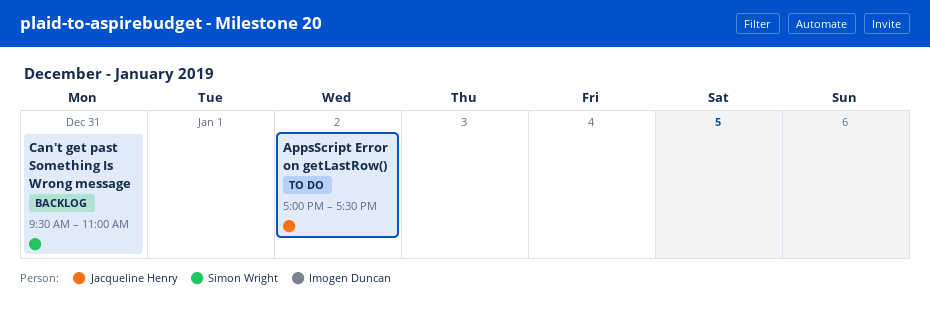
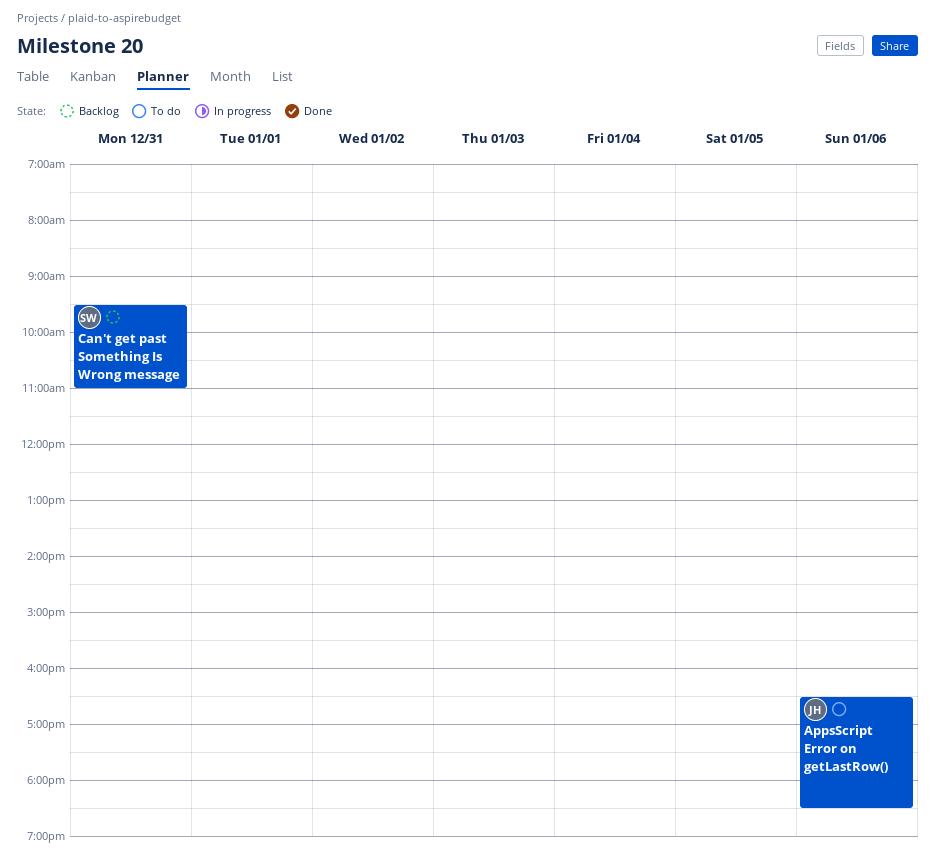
AppsScript Error on getLastRow(), day: Jan 2 -> Jan 6
AppsScript Error on getLastRow(), begins: 17:00 -> 16:30
AppsScript Error on getLastRow(), ends: 17:30 -> 18:30

